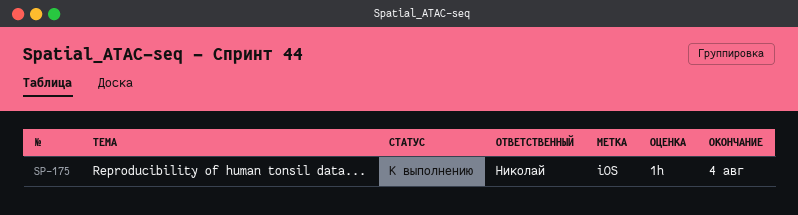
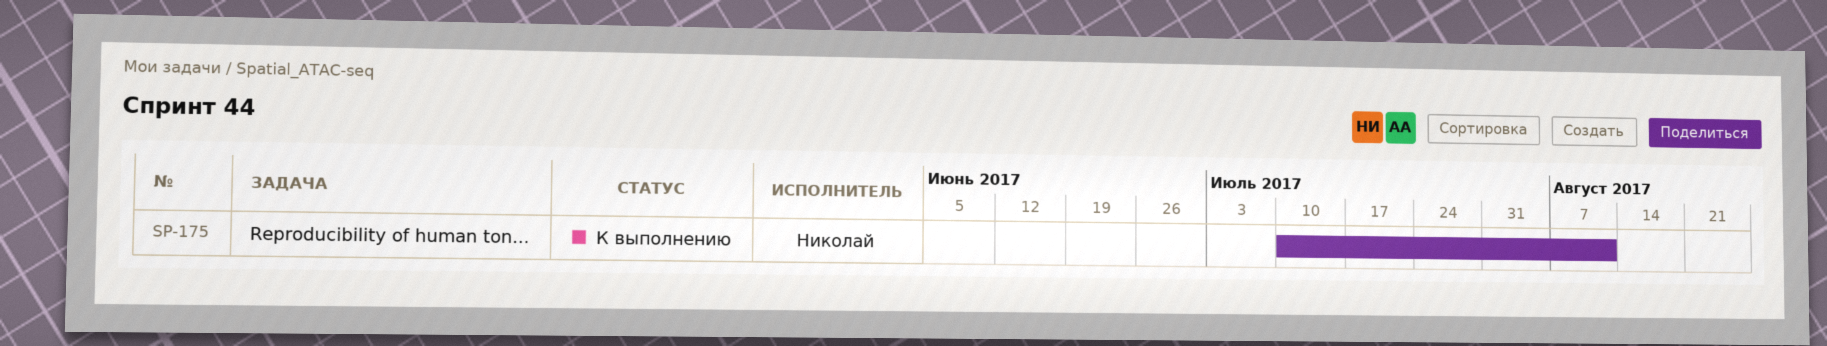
SP-175, due: Aug 4 -> Aug 11

